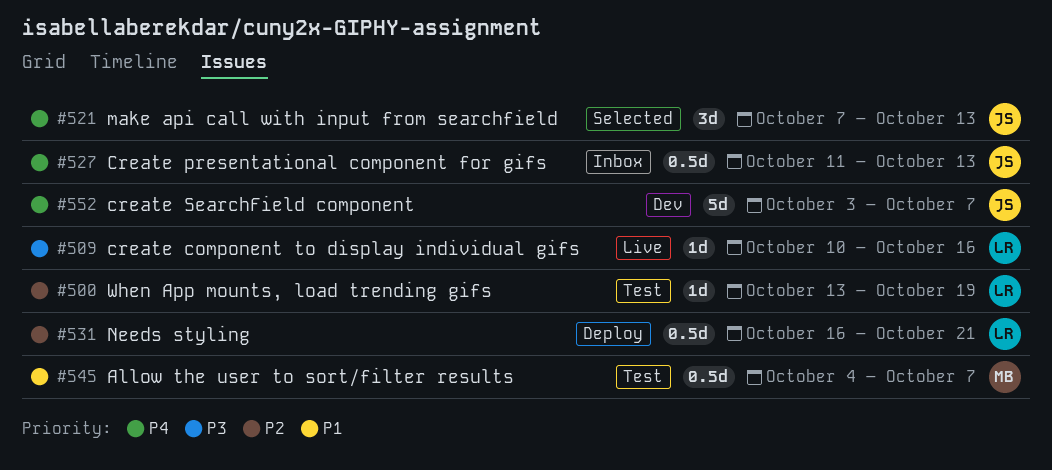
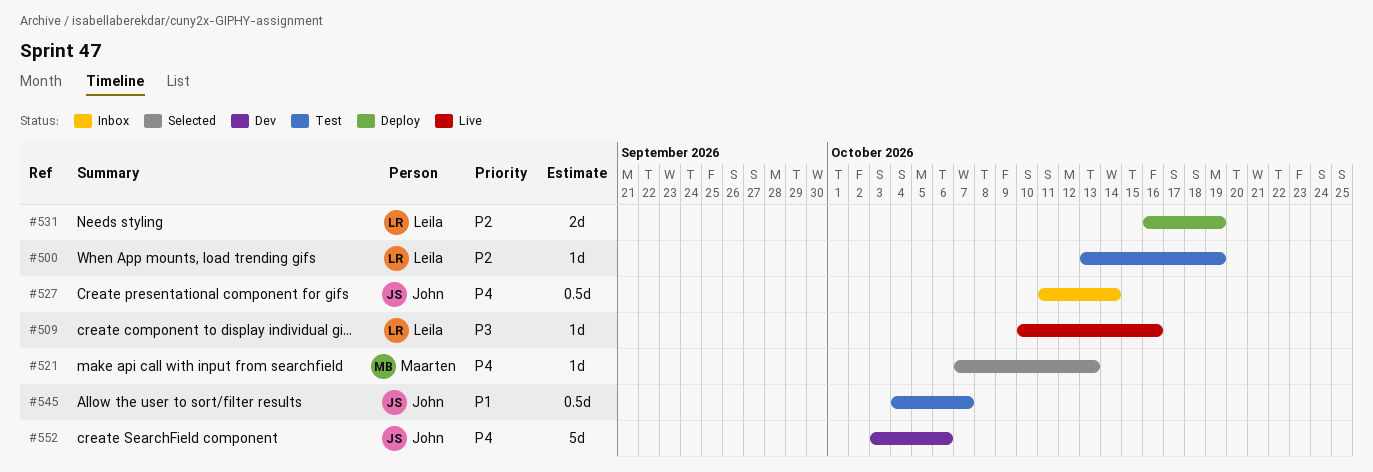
#521, owner: John -> Maarten
#521, estimate: 3d -> 1d
#527, due: Oct 13 -> Oct 14
#531, estimate: 0.5d -> 2d
#531, due: Oct 21 -> Oct 19
#545, owner: Maarten -> John
#552, due: Oct 7 -> Oct 6

